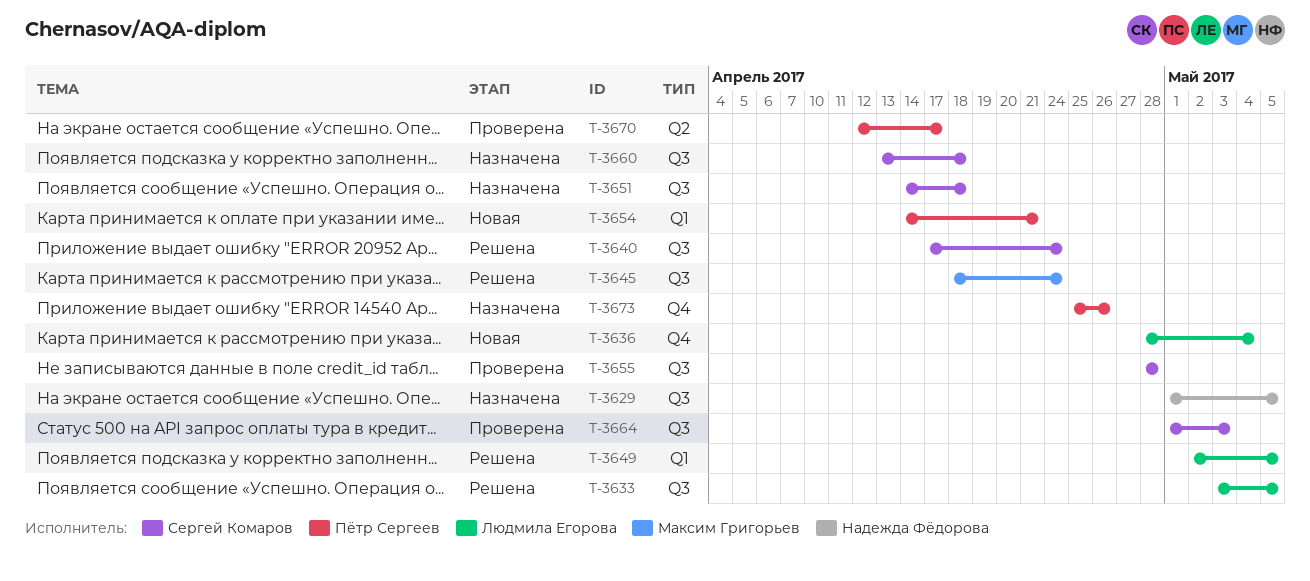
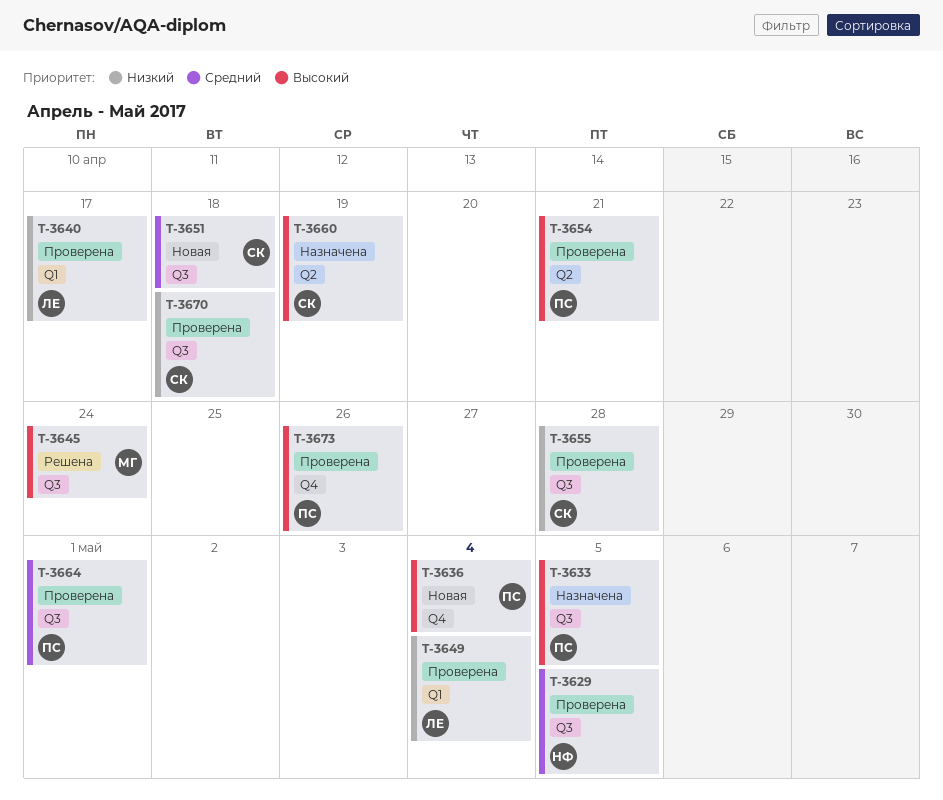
T-3629, status: Назначена -> Проверена
T-3633, status: Решена -> Назначена
T-3633, owner: Людмила Егорова -> Пётр Сергеев
T-3636, owner: Людмила Егорова -> Пётр Сергеев
T-3640, status: Решена -> Проверена
T-3640, owner: Сергей Комаров -> Людмила Егорова
T-3640, label: Q3 -> Q1
T-3640, due: Apr 24 -> Apr 17
T-3649, status: Решена -> Проверена
T-3649, due: May 5 -> May 4
T-3651, status: Назначена -> Новая
T-3654, status: Новая -> Проверена
T-3654, label: Q1 -> Q2
T-3660, label: Q3 -> Q2
T-3660, due: Apr 18 -> Apr 19
T-3664, owner: Сергей Комаров -> Пётр Сергеев
T-3664, due: May 3 -> May 1
T-3670, owner: Пётр Сергеев -> Сергей Комаров
T-3670, label: Q2 -> Q3
T-3670, due: Apr 17 -> Apr 18
T-3673, status: Назначена -> Проверена

